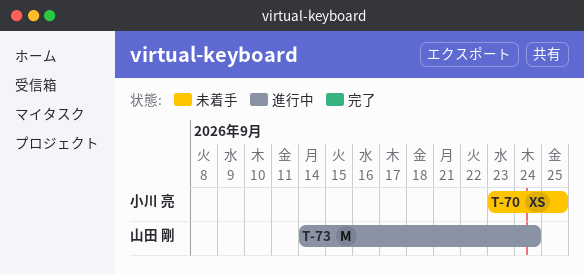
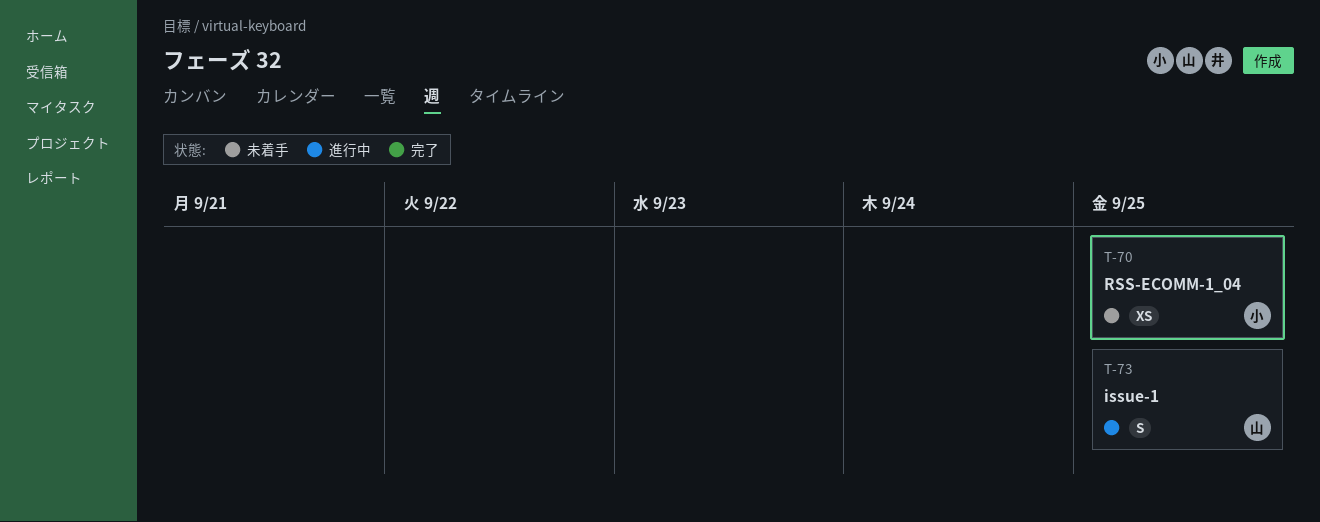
T-73, estimate: M -> S
T-73, due: Sep 24 -> Sep 25

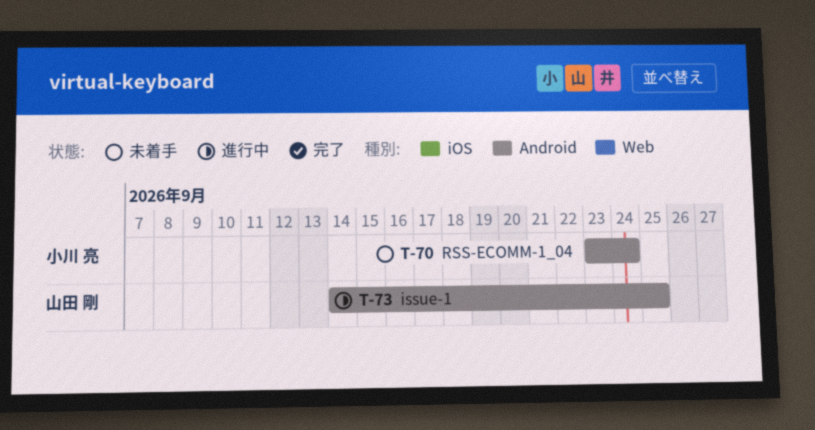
T-70, due: Sep 25 -> Sep 24

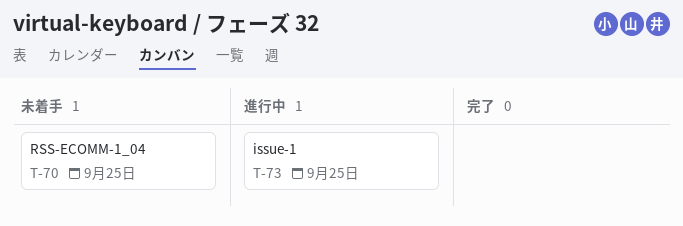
T-70, due: Sep 24 -> Sep 25

